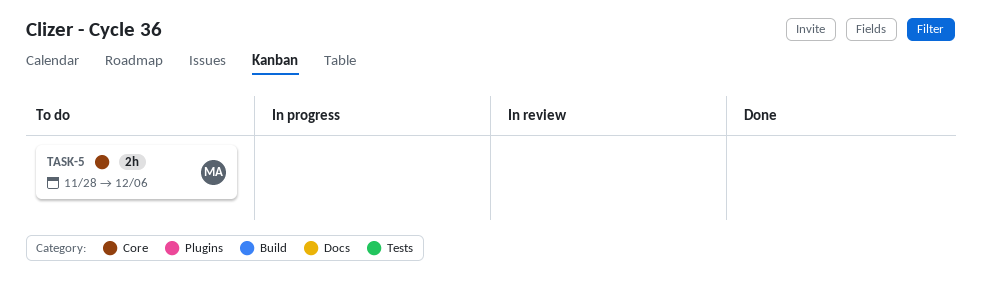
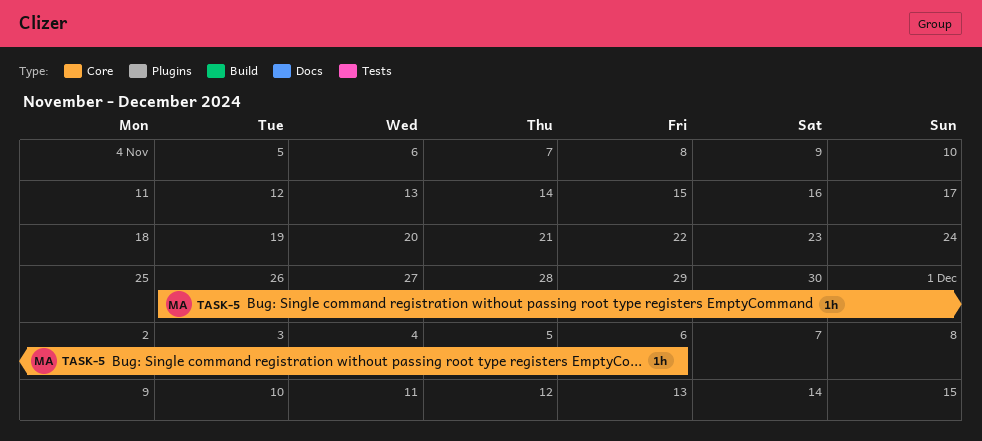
TASK-5, estimate: 2h -> 1h
TASK-5, start: Nov 28 -> Nov 26

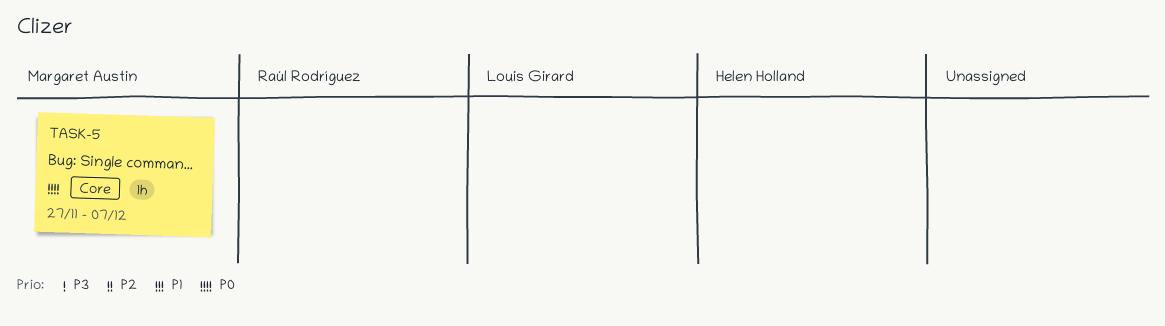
TASK-5, start: Nov 26 -> Nov 27
TASK-5, due: Dec 6 -> Dec 7

